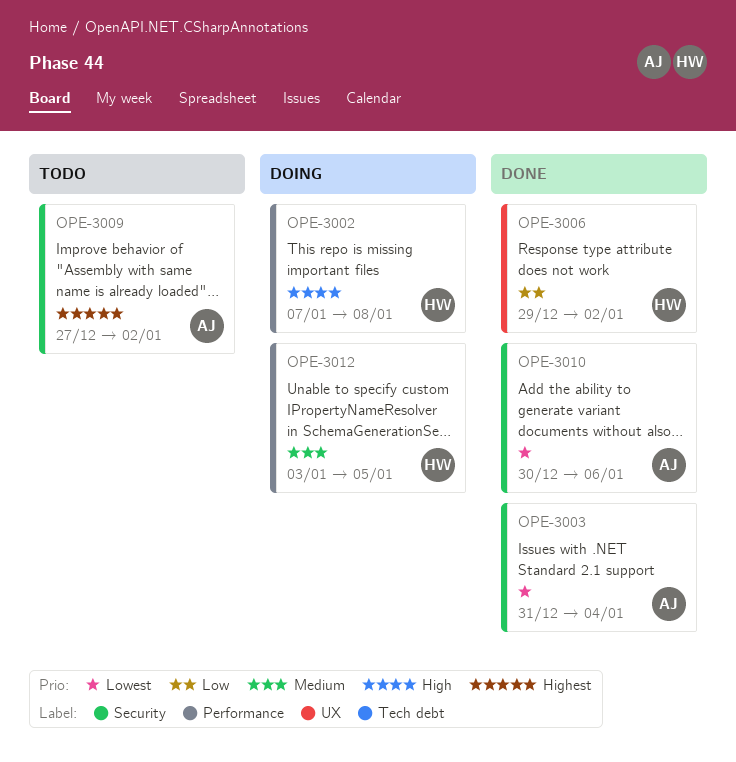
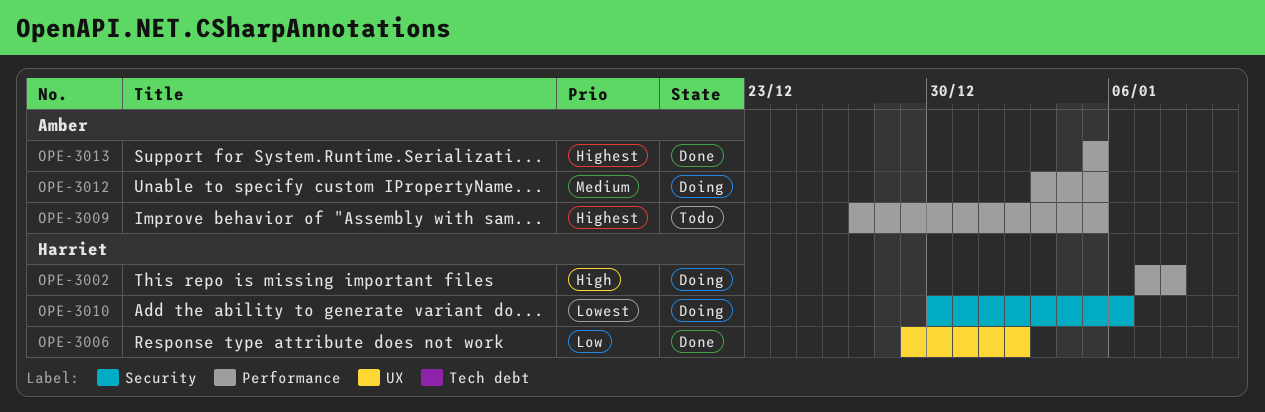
OPE-3003: present -> none
OPE-3009, label: Security -> Performance
OPE-3009, due: Jan 2 -> Jan 5
OPE-3010, status: Done -> Doing
OPE-3010, owner: Amber -> Harriet
OPE-3012, owner: Harriet -> Amber
OPE-3013: none -> present

